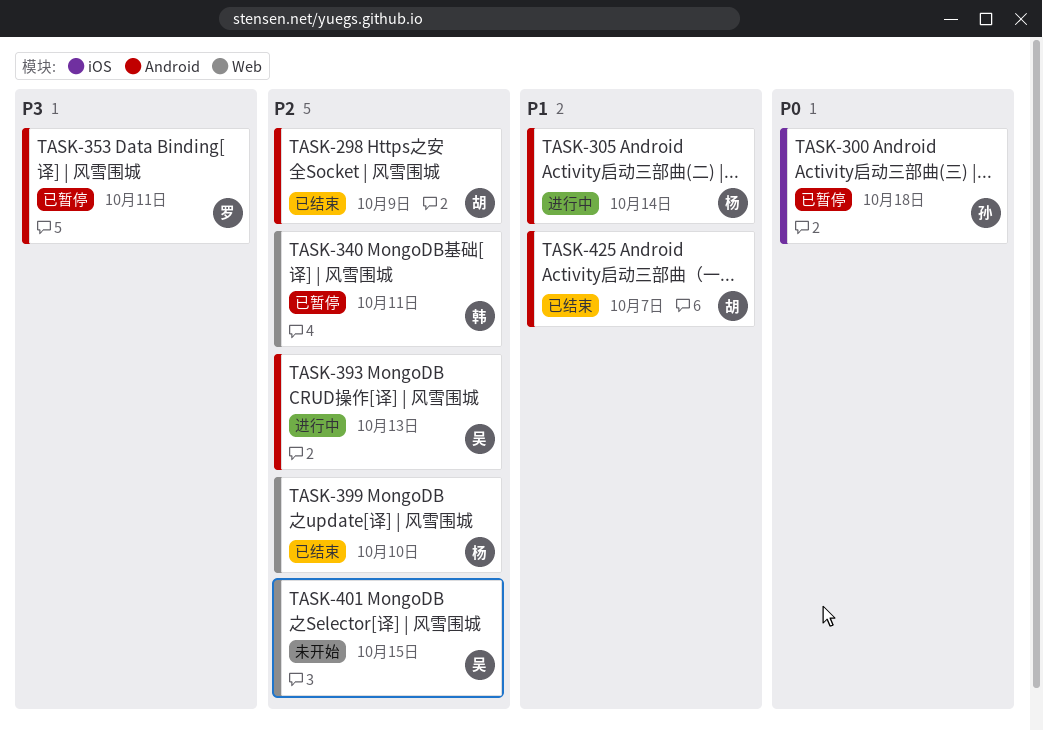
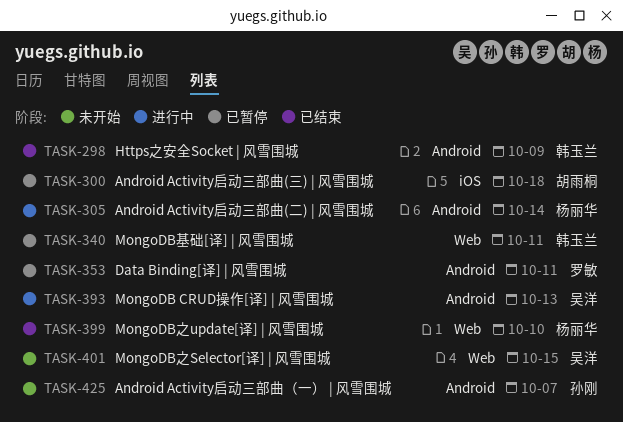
TASK-298, owner: 胡雨桐 -> 韩玉兰
TASK-300, owner: 孙刚 -> 胡雨桐
TASK-425, status: 已结束 -> 未开始
TASK-425, owner: 胡雨桐 -> 孙刚

